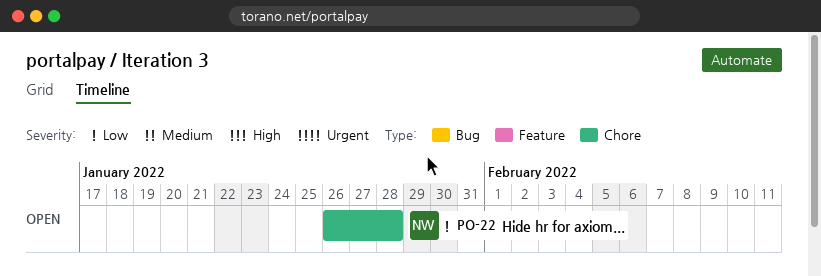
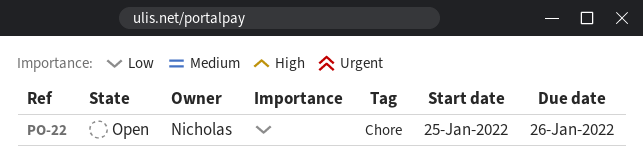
PO-22, start: Jan 26 -> Jan 25
PO-22, due: Jan 28 -> Jan 26

